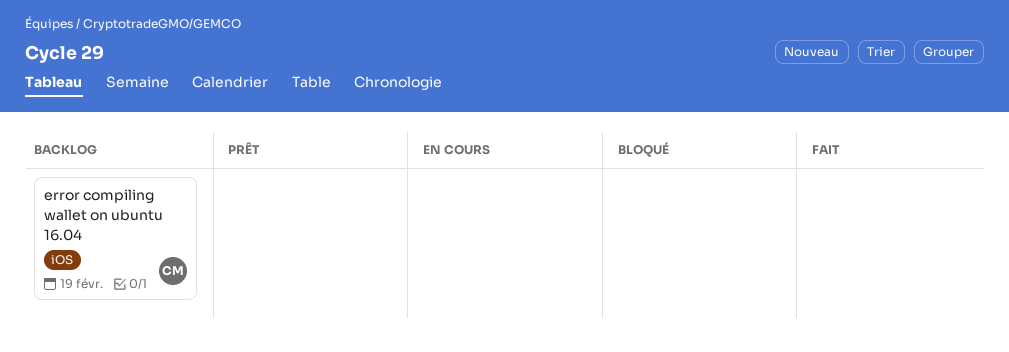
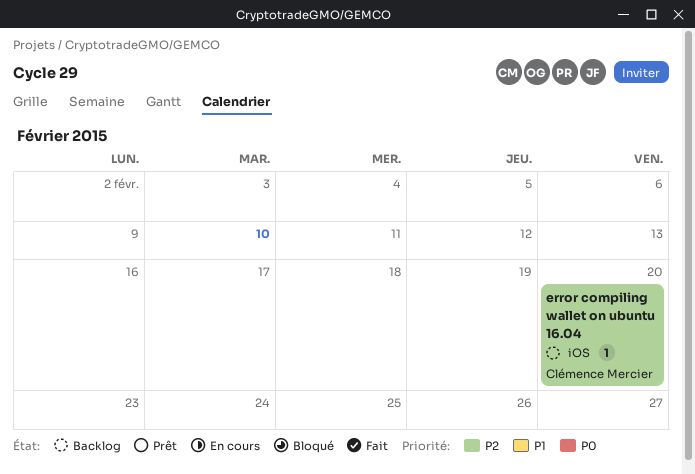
error compiling wallet on ubuntu 16.04, due: Feb 19 -> Feb 20

